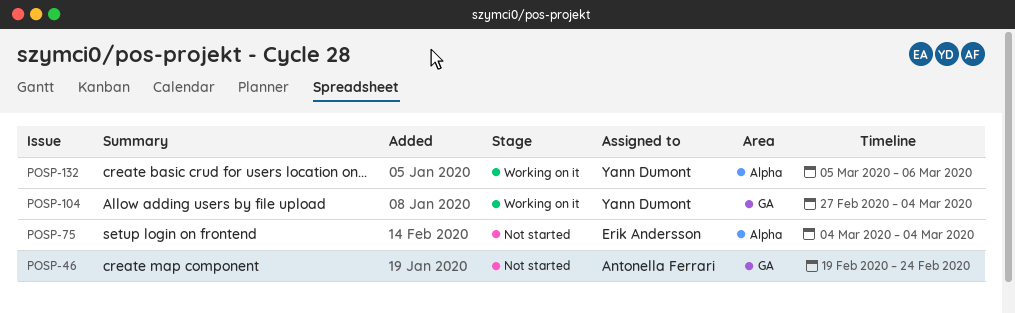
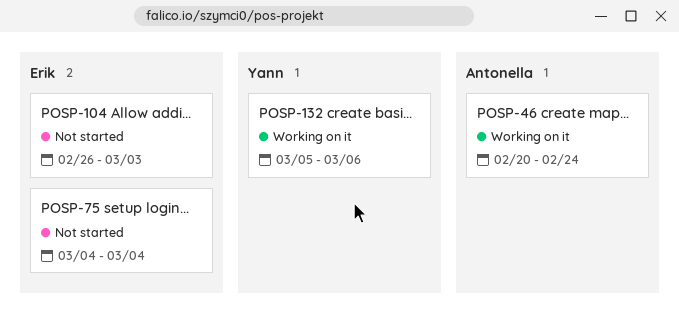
POSP-46, status: Not started -> Working on it
POSP-46, start: Feb 19 -> Feb 20
POSP-104, status: Working on it -> Not started
POSP-104, owner: Yann Dumont -> Erik Andersson
POSP-104, start: Feb 27 -> Feb 26
POSP-104, due: Mar 4 -> Mar 3

